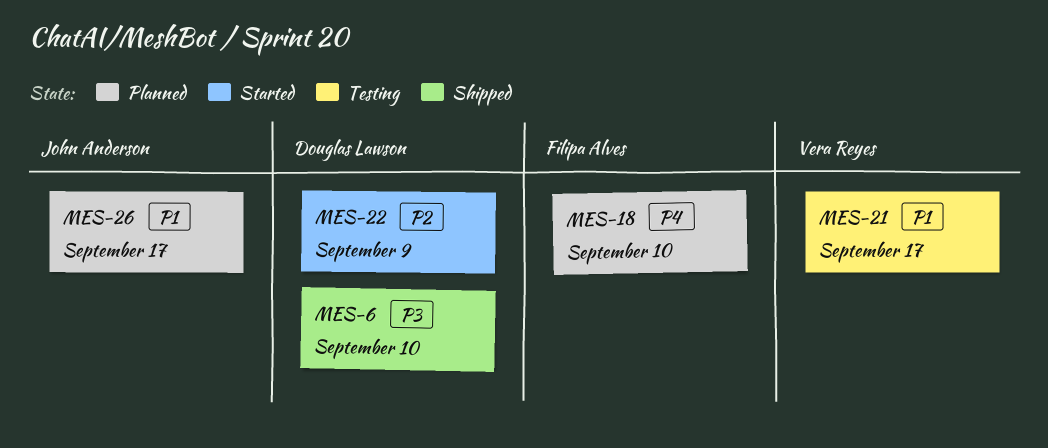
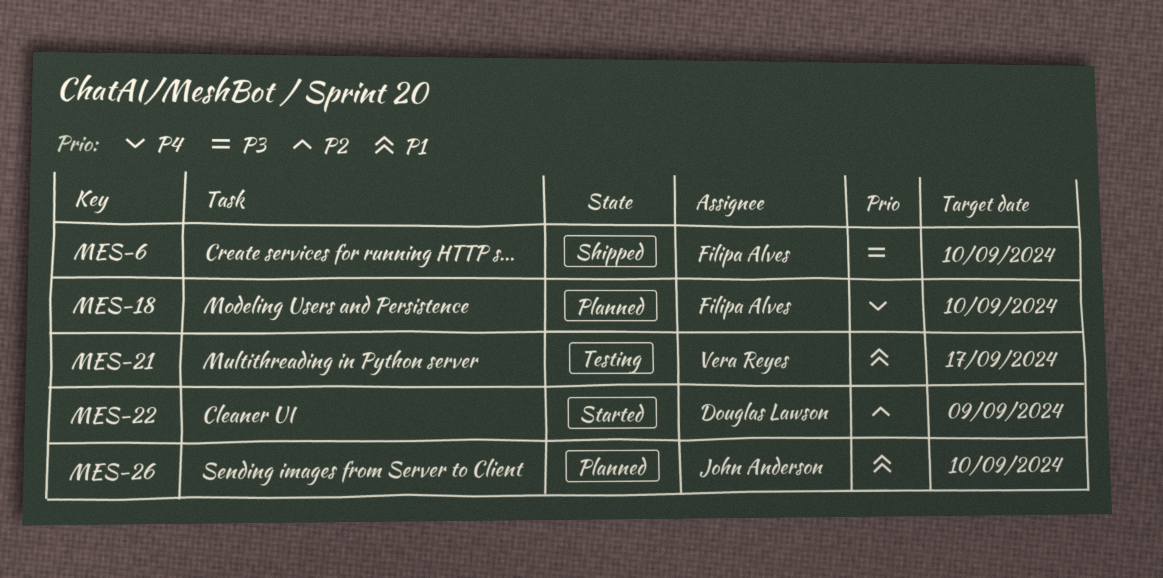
MES-6, owner: Douglas Lawson -> Filipa Alves
MES-26, due: Sep 17 -> Sep 10

